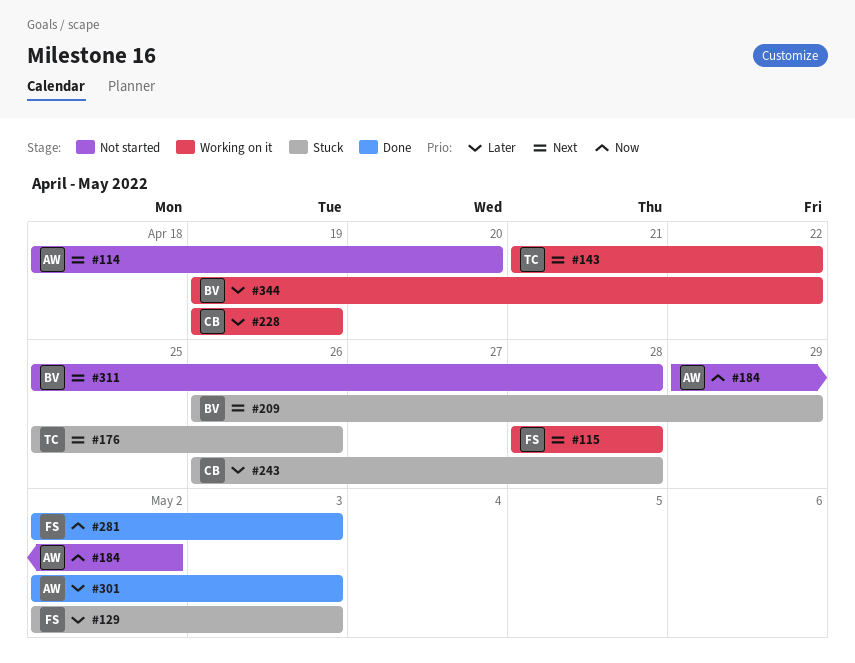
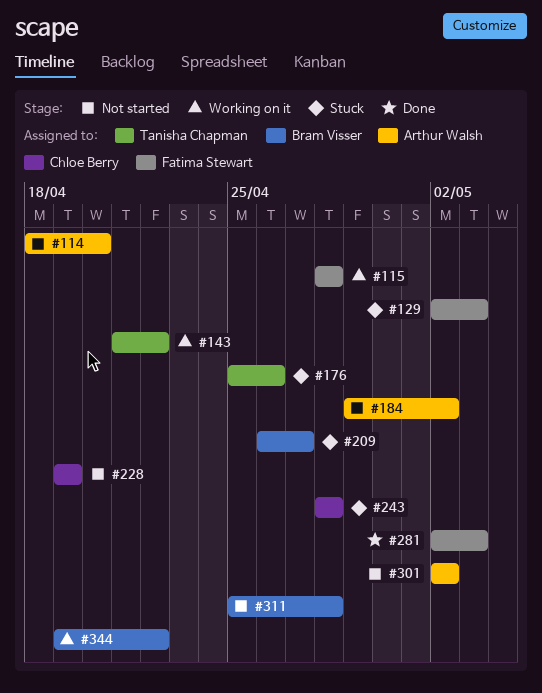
#209, due: Apr 29 -> Apr 27
#228, status: Working on it -> Not started
#243, start: Apr 26 -> Apr 28
#301, status: Done -> Not started
#301, due: May 3 -> May 2

